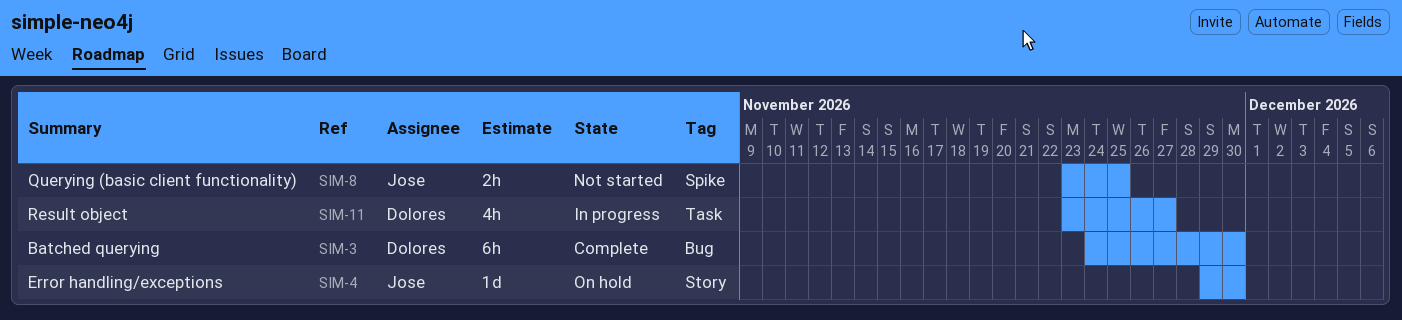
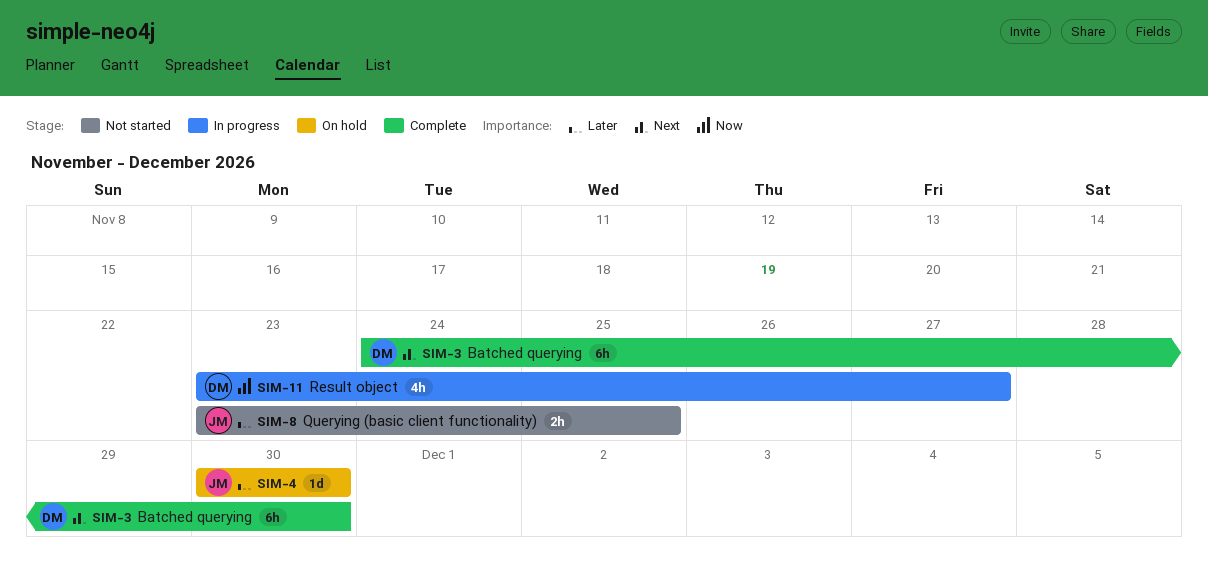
SIM-4, start: Nov 29 -> Nov 30

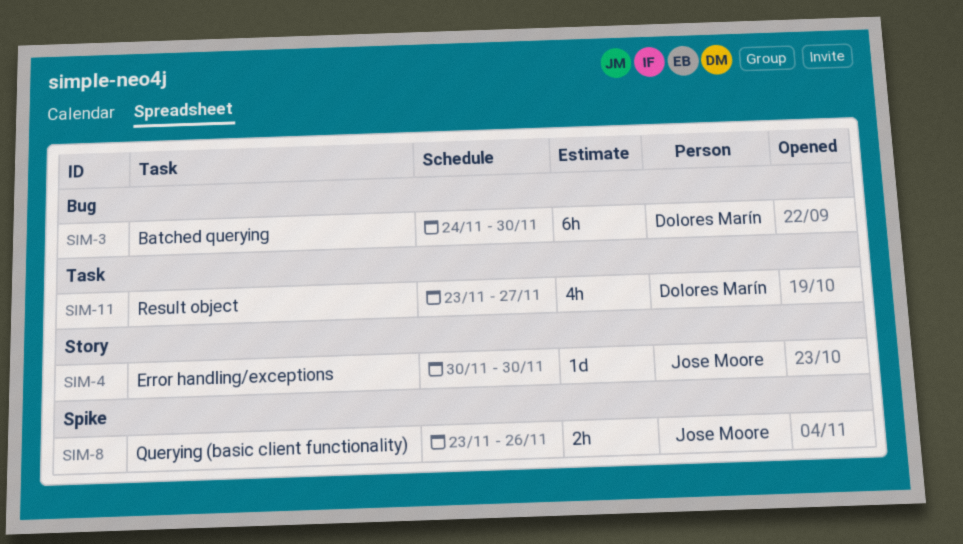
SIM-8, due: Nov 25 -> Nov 26

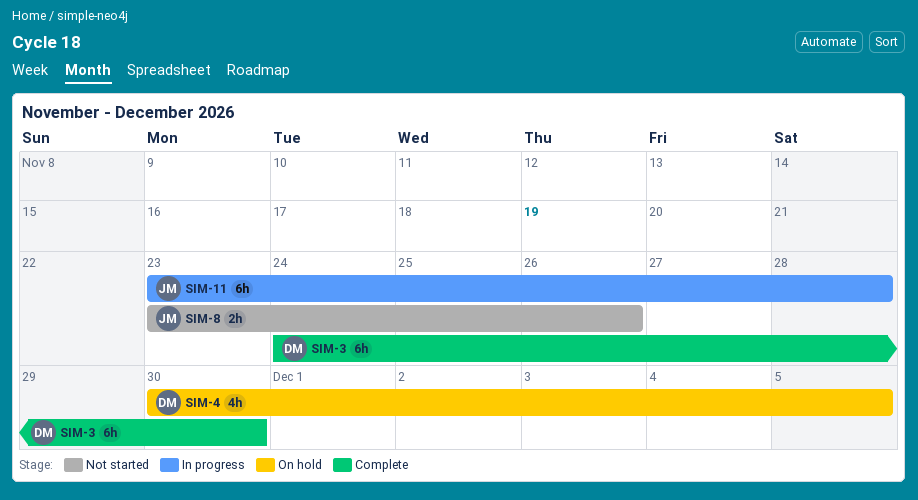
SIM-4, owner: Jose Moore -> Dolores Marín
SIM-4, estimate: 1d -> 4h
SIM-4, due: Nov 30 -> Dec 5
SIM-11, owner: Dolores Marín -> Jose Moore
SIM-11, estimate: 4h -> 6h
SIM-11, due: Nov 27 -> Nov 28

